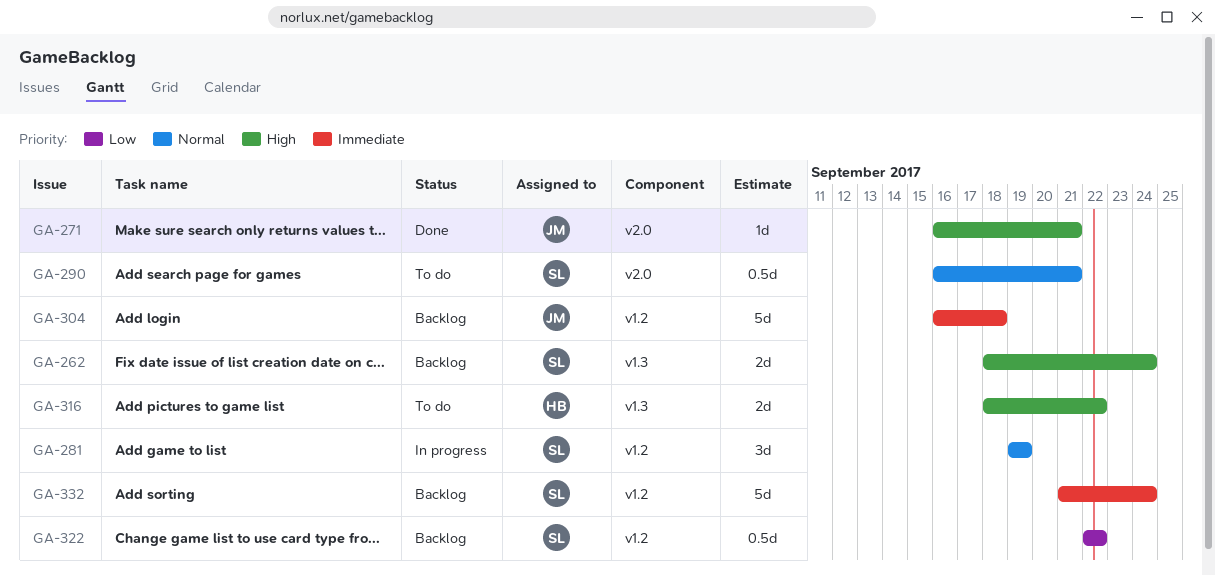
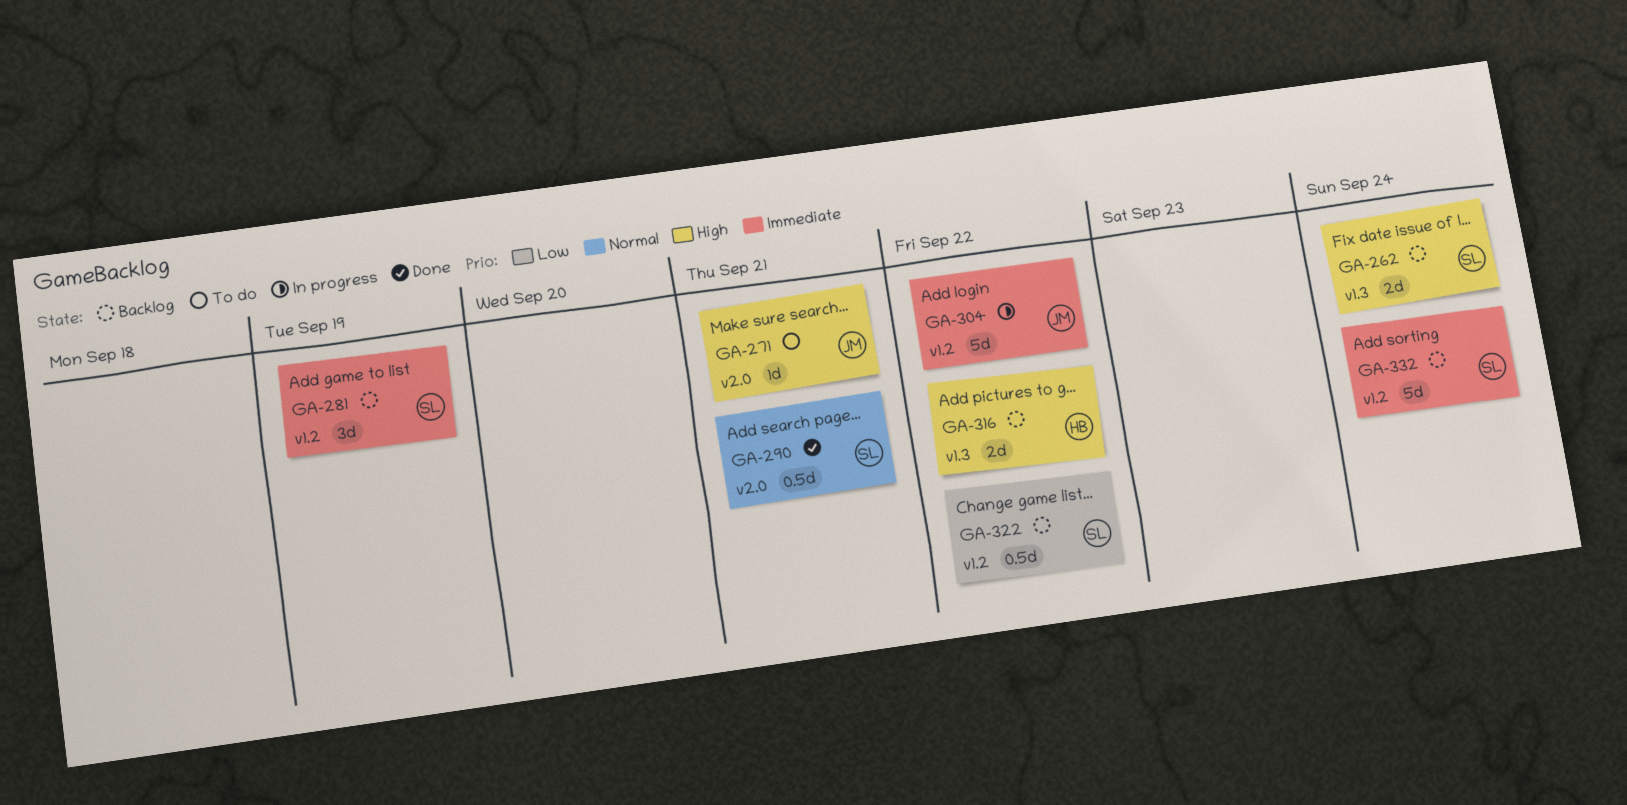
GA-271, status: Done -> To do
GA-281, status: In progress -> Backlog
GA-281, priority: Normal -> Immediate
GA-290, status: To do -> Done
GA-304, status: Backlog -> In progress
GA-304, due: Sep 18 -> Sep 22
GA-316, status: To do -> Backlog

